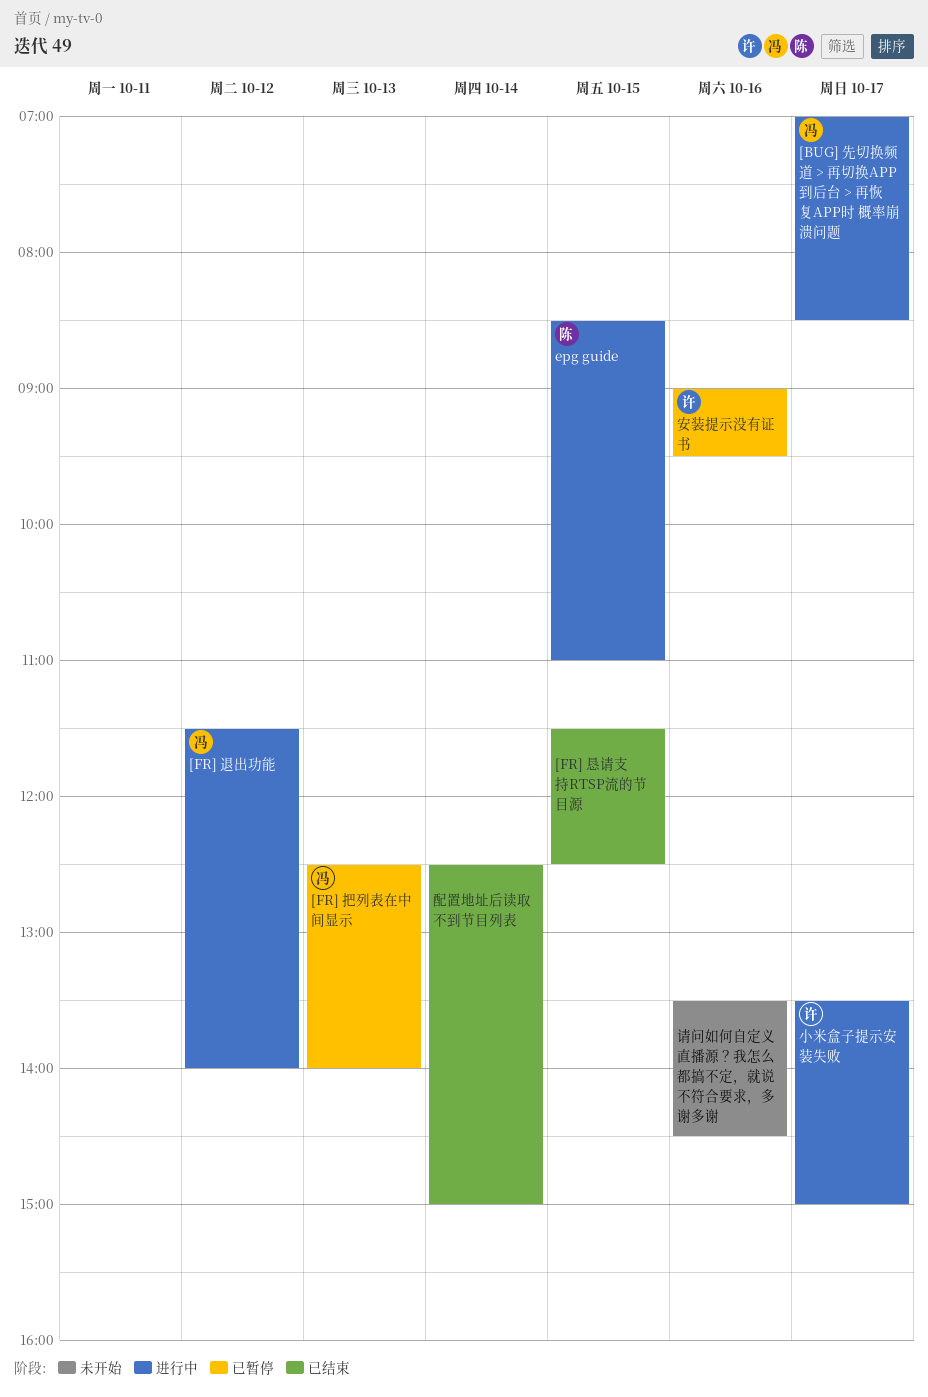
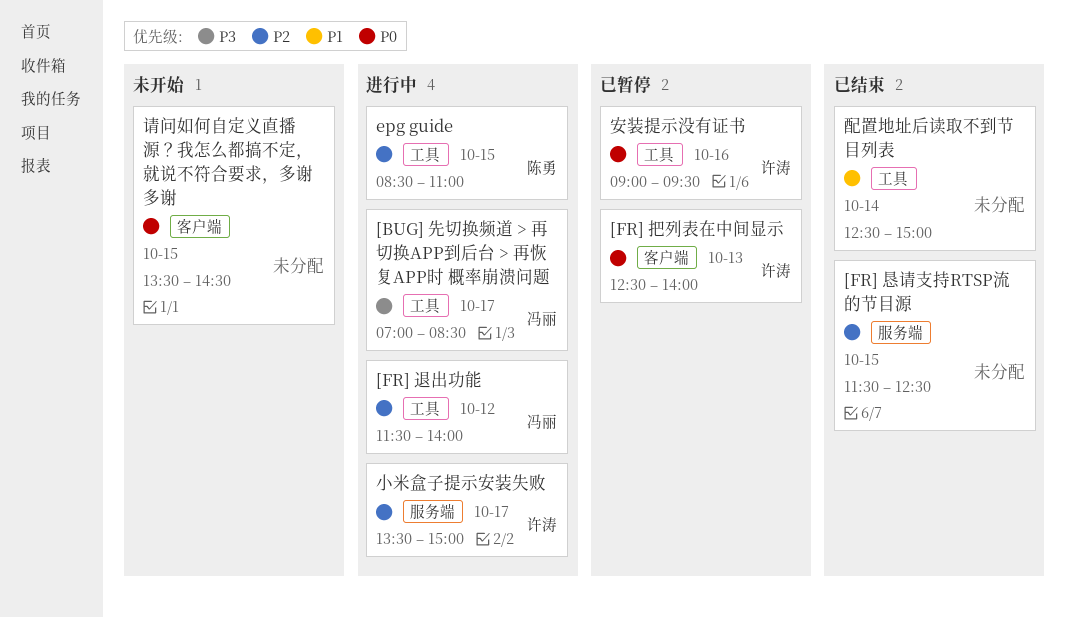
[FR] 把列表在中间显示, owner: 冯丽 -> 许涛
请问如何自定义直播源？我怎么都搞不定，就说不符合要求，多谢多谢, day: Oct 16 -> Oct 15

